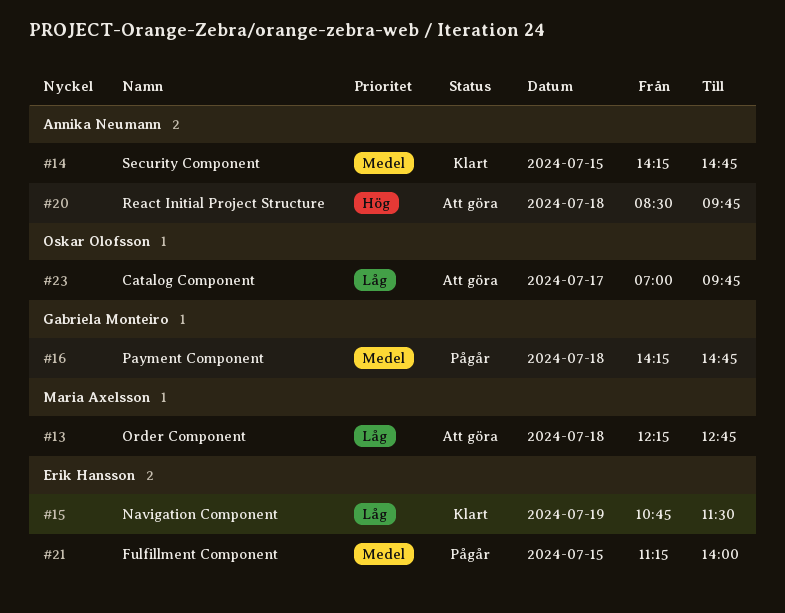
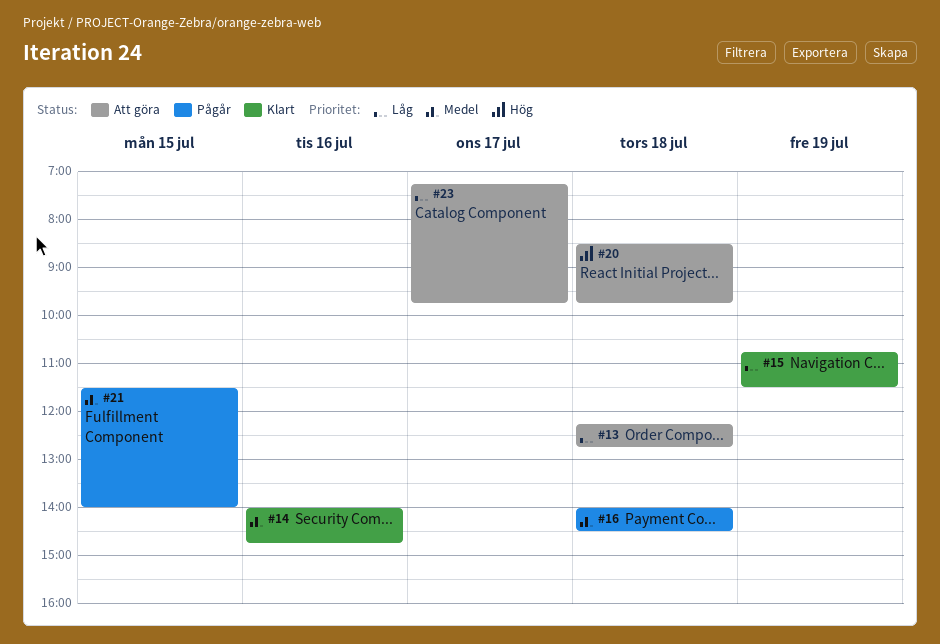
#14, day: Jul 15 -> Jul 16
#14, begins: 14:15 -> 14:00
#16, begins: 14:15 -> 14:00
#16, ends: 14:45 -> 14:30
#21, begins: 11:15 -> 11:30
#23, begins: 07:00 -> 07:15

